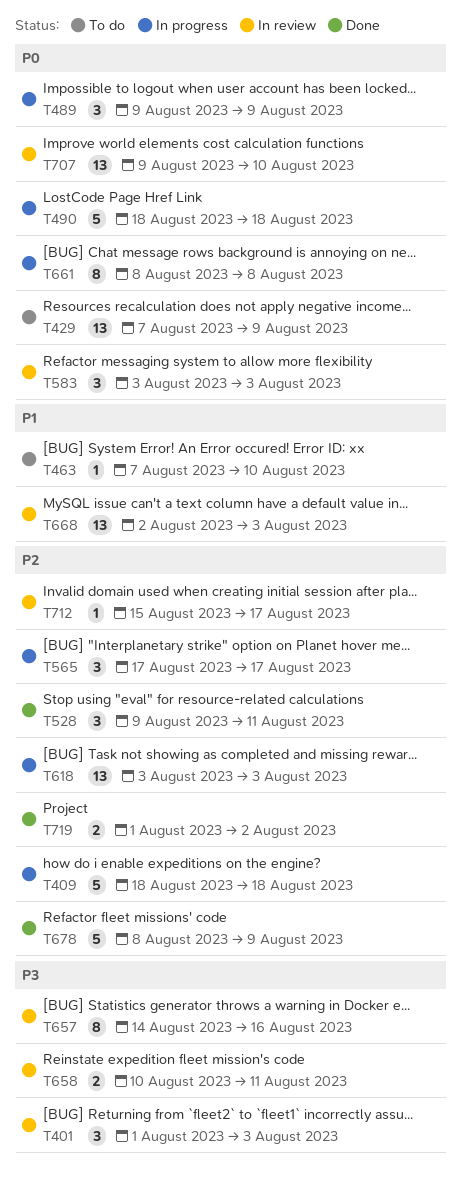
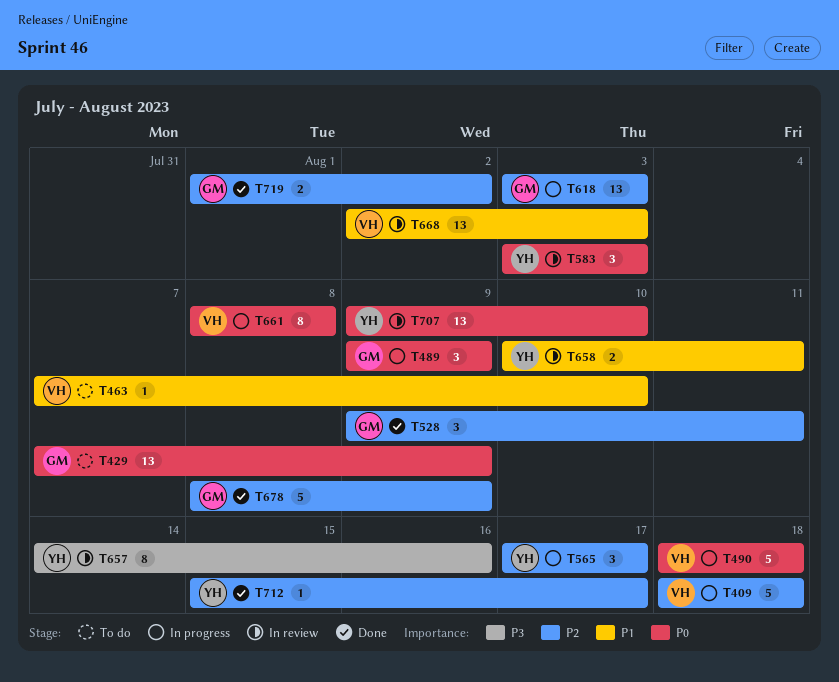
T401: present -> none
T658, priority: P3 -> P1
T712, status: In review -> Done

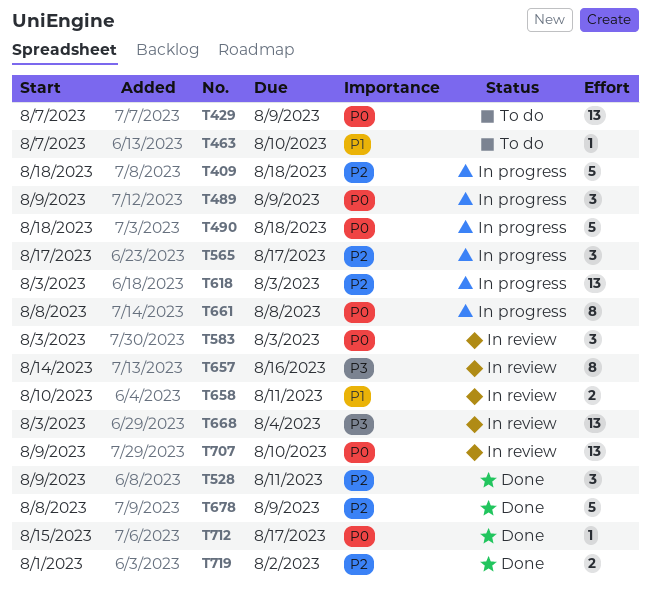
T668, priority: P1 -> P3
T668, start: Aug 2 -> Aug 3
T668, due: Aug 3 -> Aug 4
T712, priority: P2 -> P0

